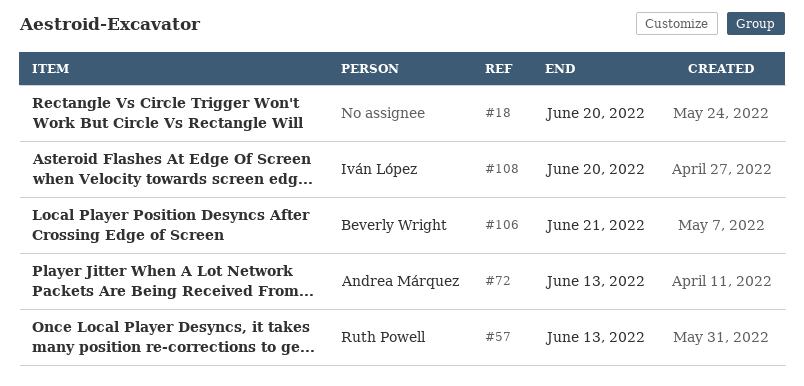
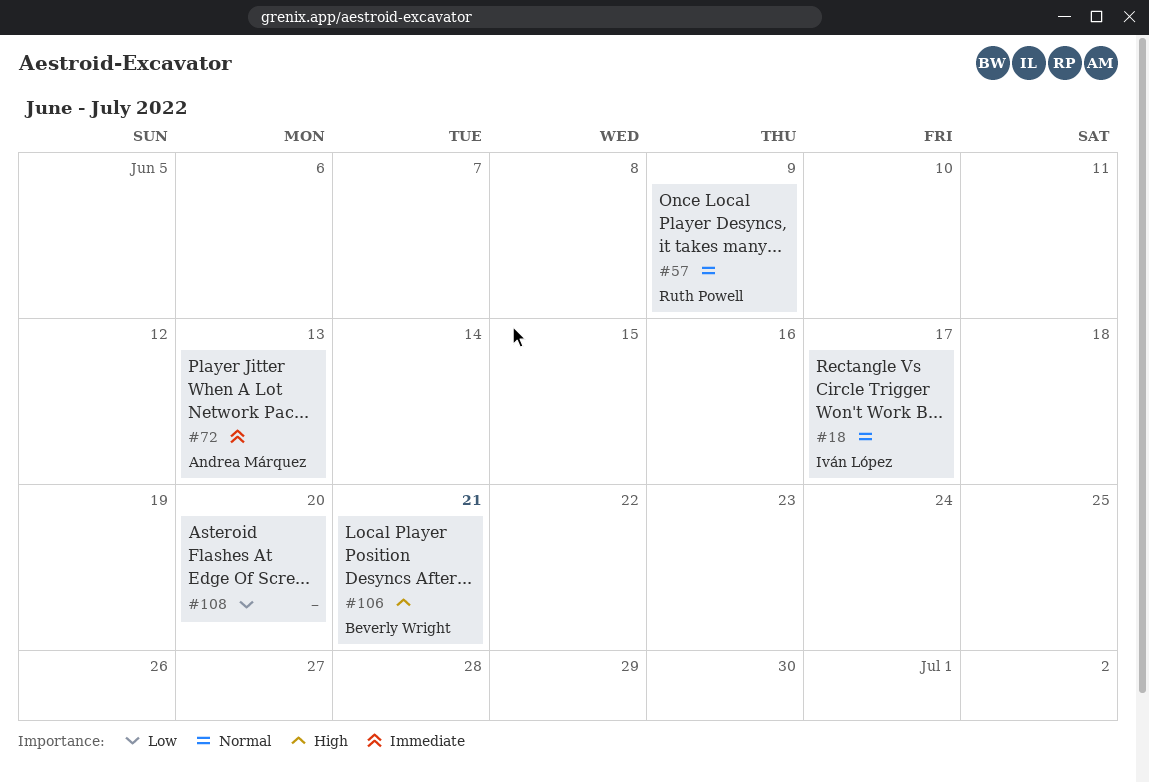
#18, owner: none -> Iván López
#18, due: Jun 20 -> Jun 17
#57, due: Jun 13 -> Jun 9
#108, owner: Iván López -> none

